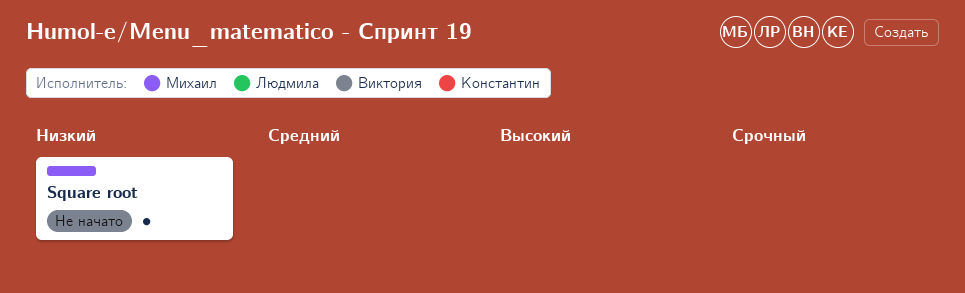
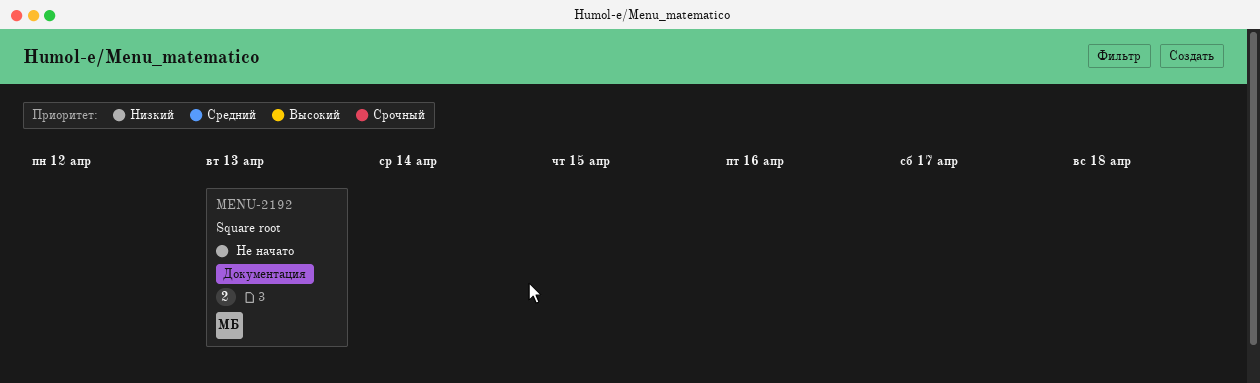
Square root, estimate: 1 -> 2

